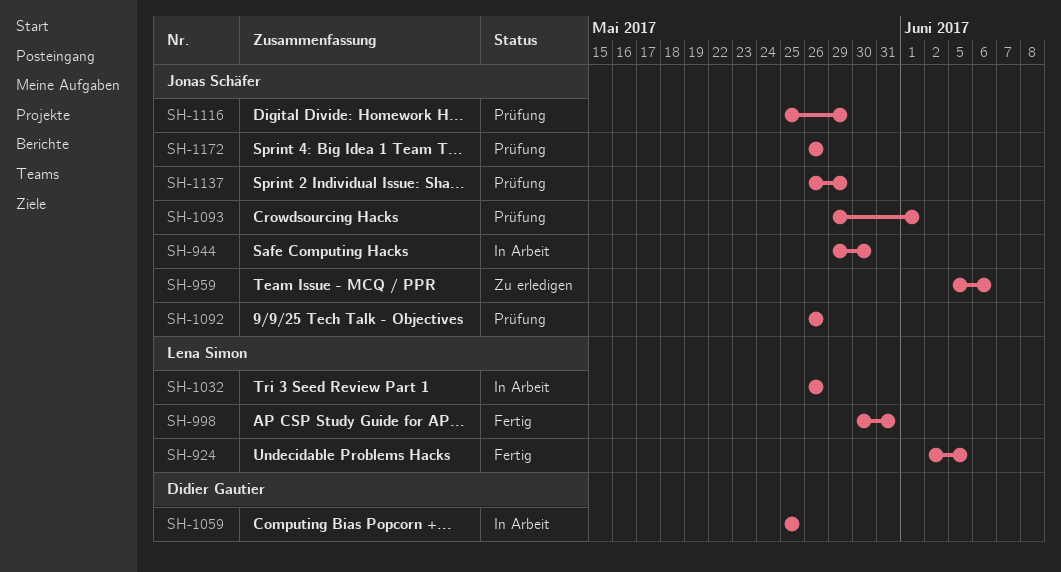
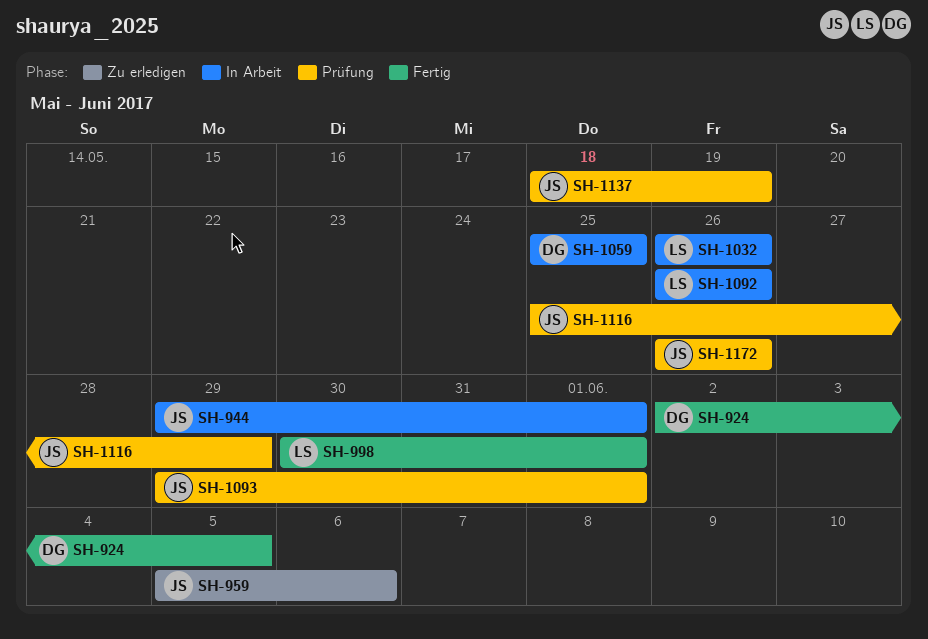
SH-924, owner: Lena Simon -> Didier Gautier
SH-944, due: May 30 -> Jun 1
SH-998, due: May 31 -> Jun 1
SH-1092, status: Prüfung -> In Arbeit
SH-1092, owner: Jonas Schäfer -> Lena Simon
SH-1137, start: May 26 -> May 18
SH-1137, due: May 29 -> May 19

